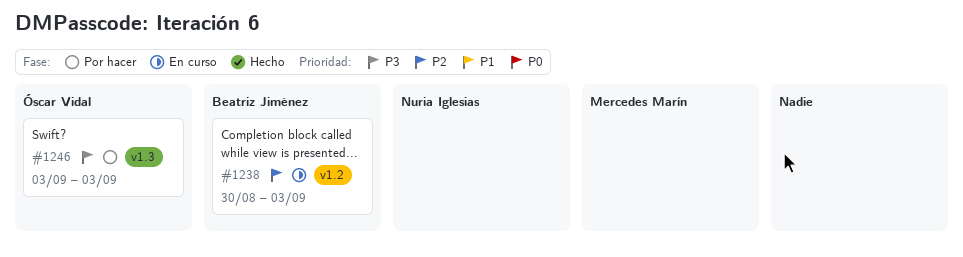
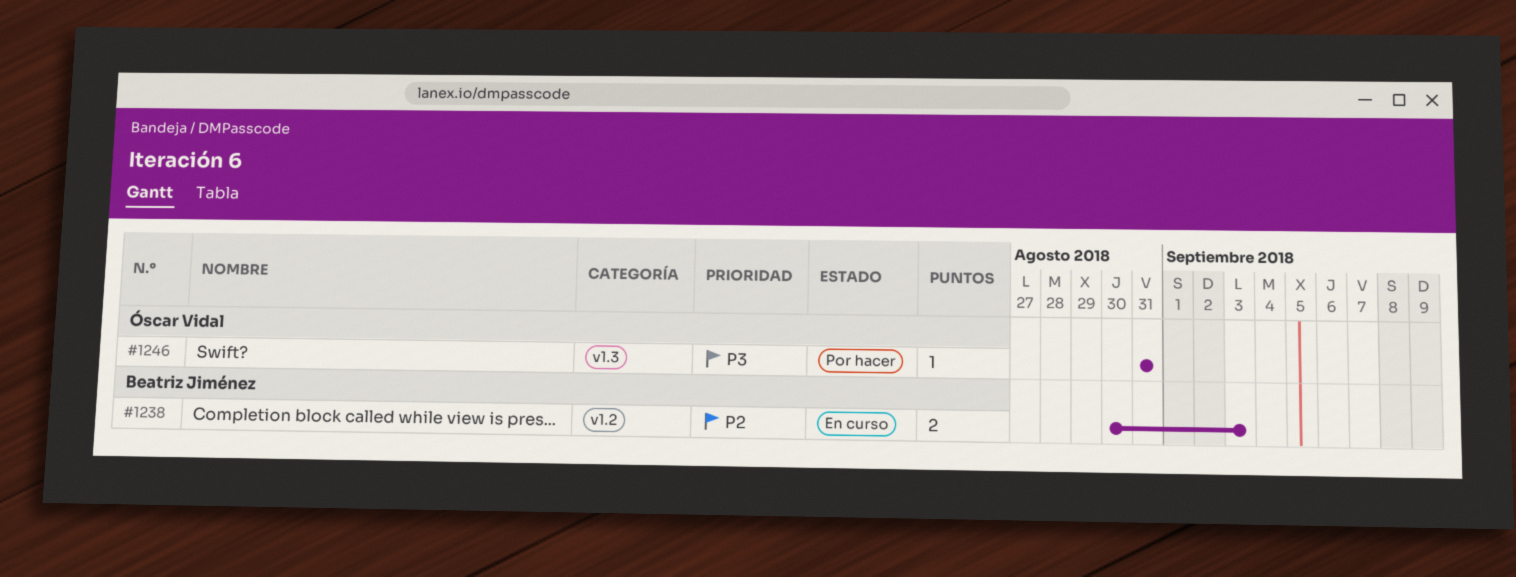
#1246, start: Sep 3 -> Aug 31
#1246, due: Sep 3 -> Aug 31

